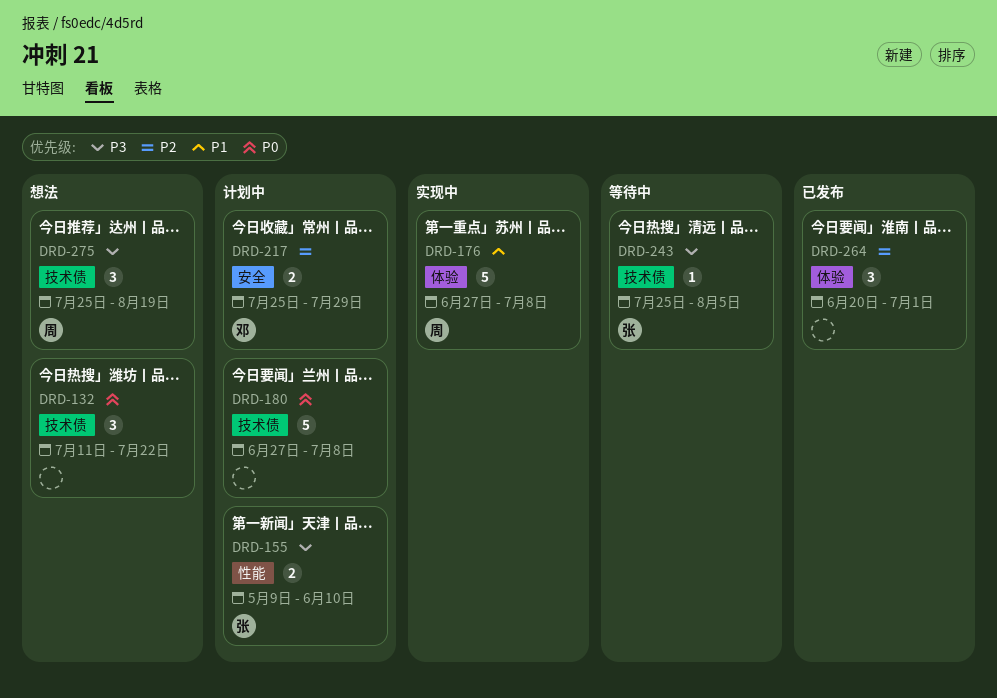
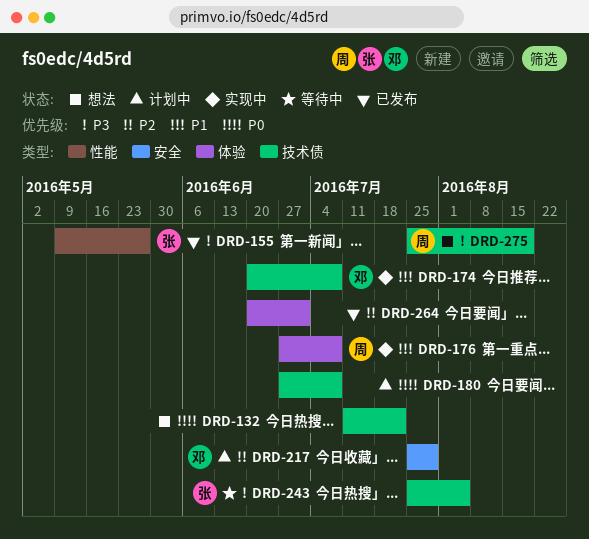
DRD-155, status: 计划中 -> 已发布
DRD-155, due: Jun 10 -> May 27
DRD-174: none -> present

